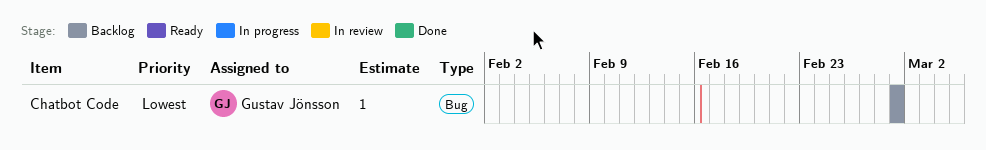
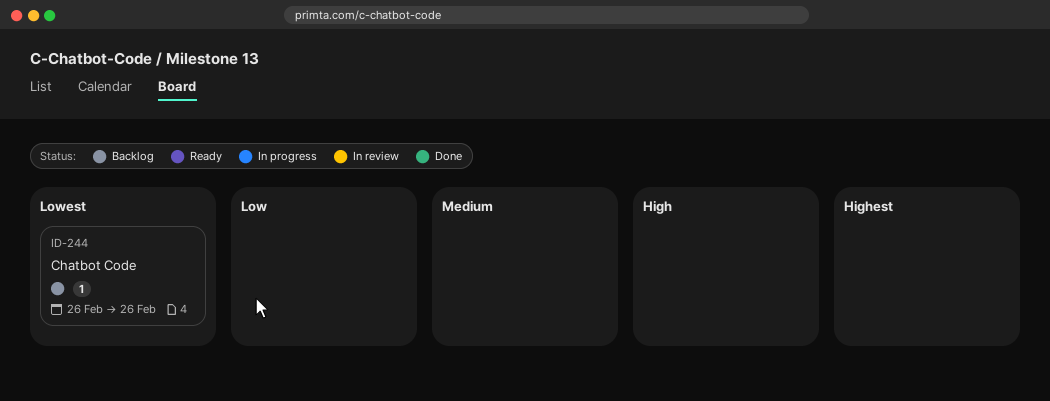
Chatbot Code, start: Mar 1 -> Feb 26
Chatbot Code, due: Mar 1 -> Feb 26

